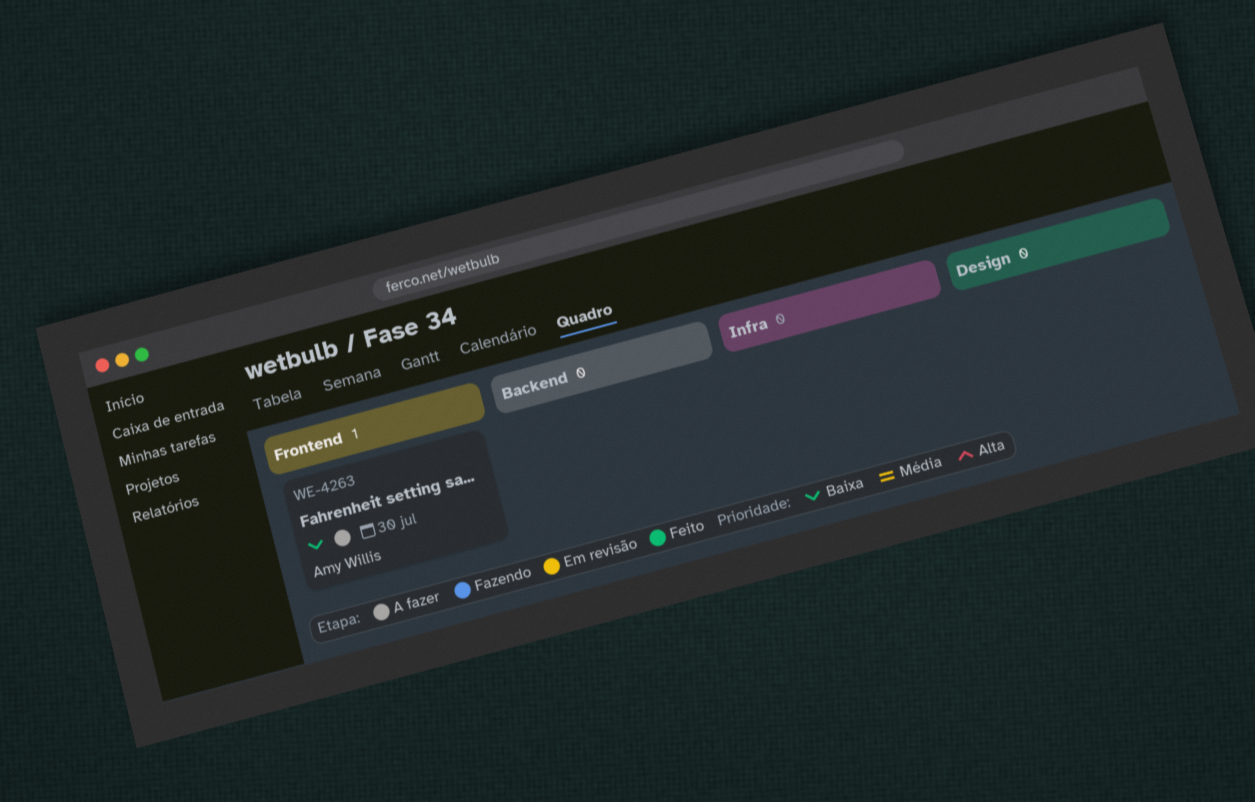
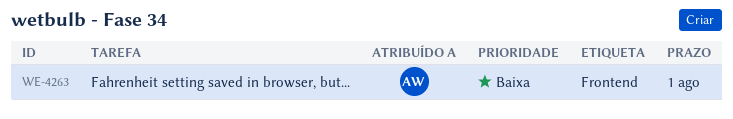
WE-4263, due: Jul 30 -> Aug 1

